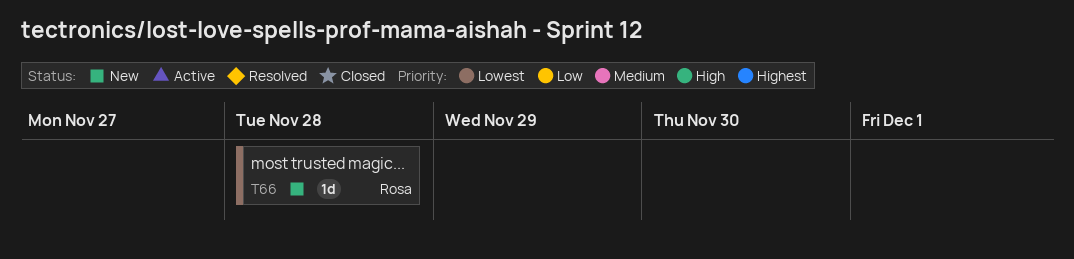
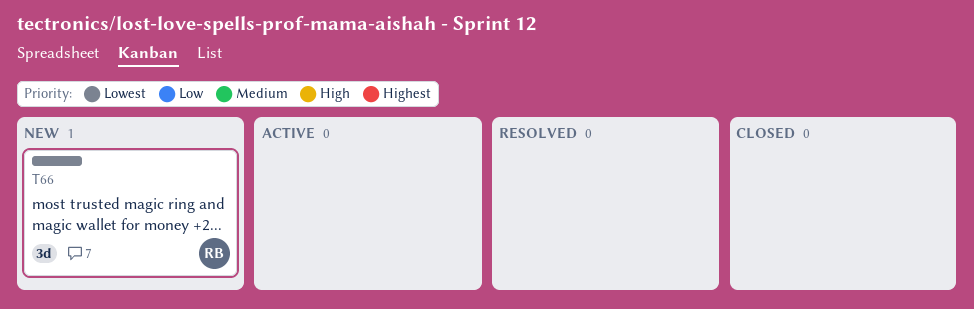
T66, estimate: 1d -> 3d

